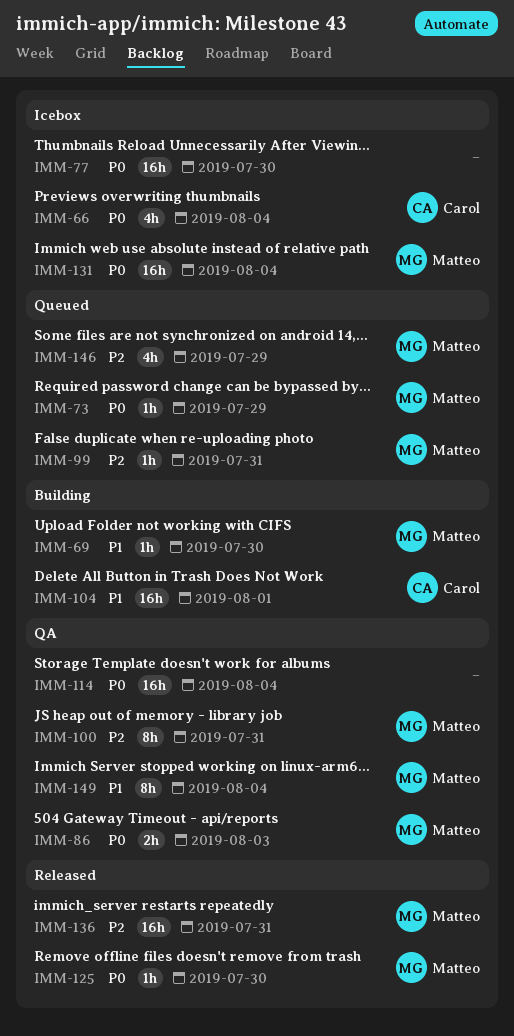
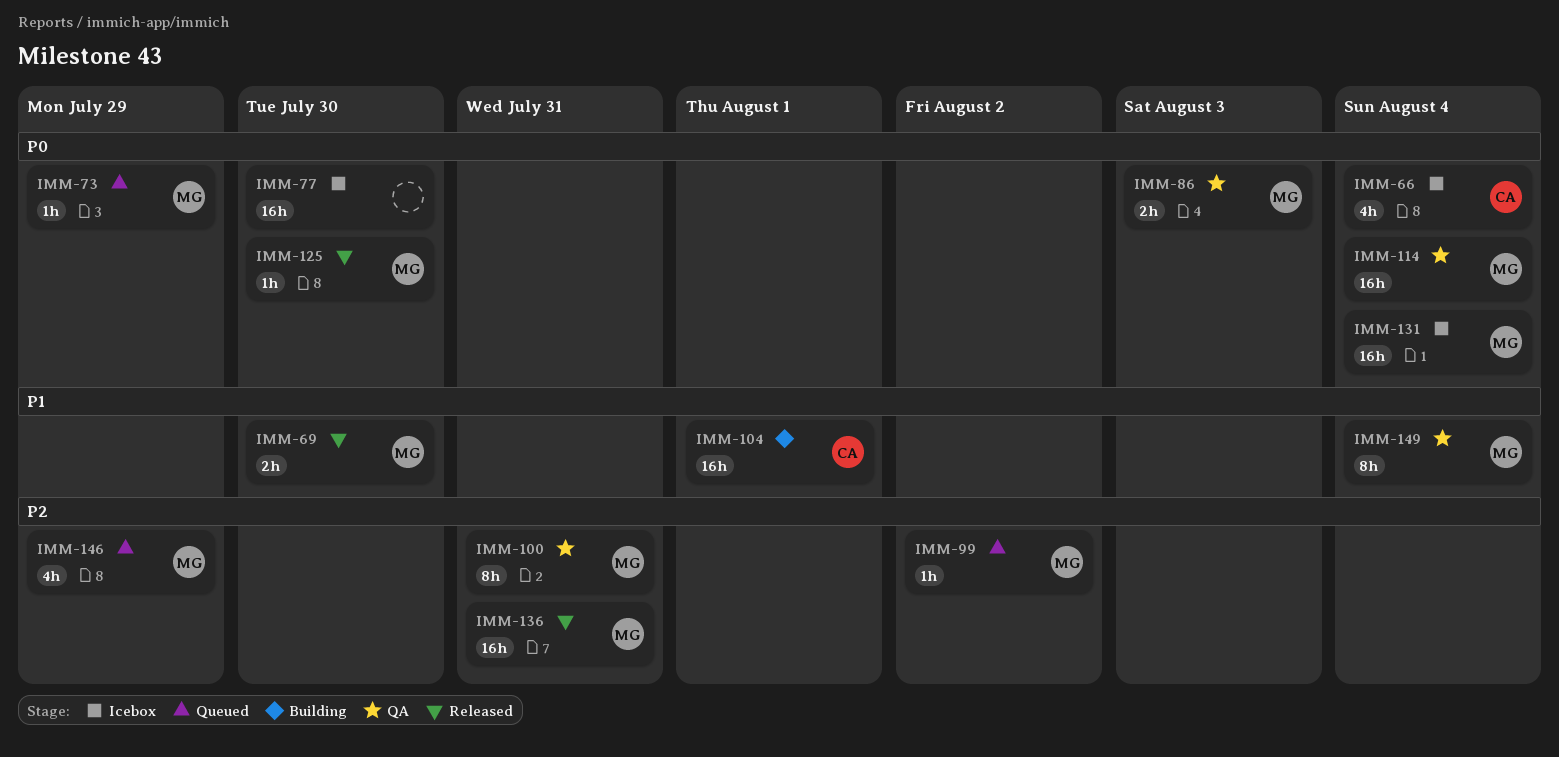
IMM-69, status: Building -> Released
IMM-69, estimate: 1h -> 2h
IMM-99, due: Jul 31 -> Aug 2
IMM-114, owner: none -> Matteo

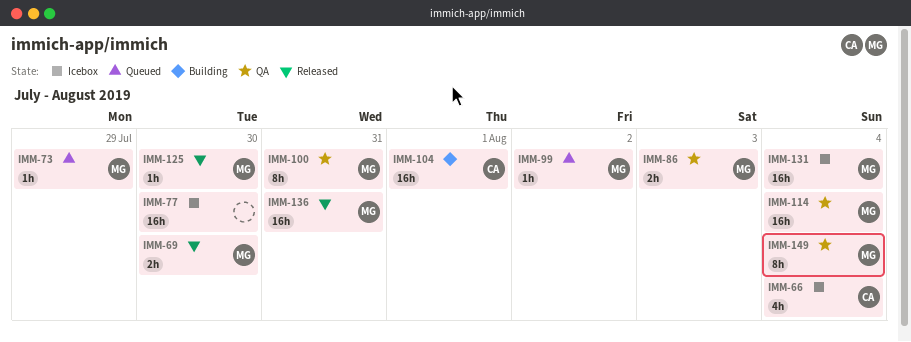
IMM-146: present -> none

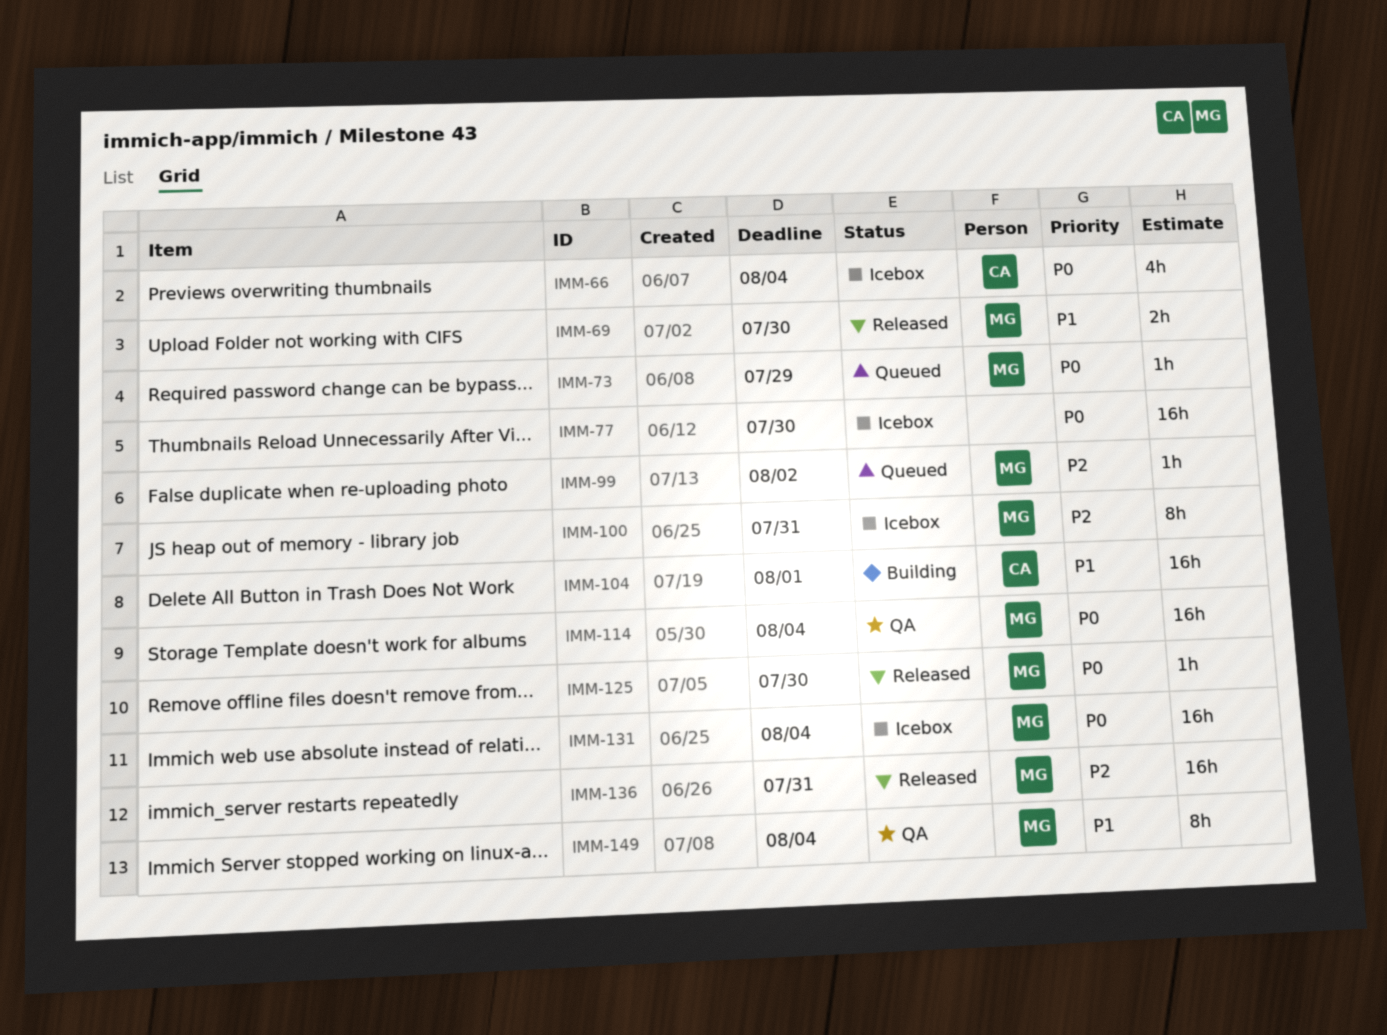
IMM-86: present -> none
IMM-100, status: QA -> Icebox

